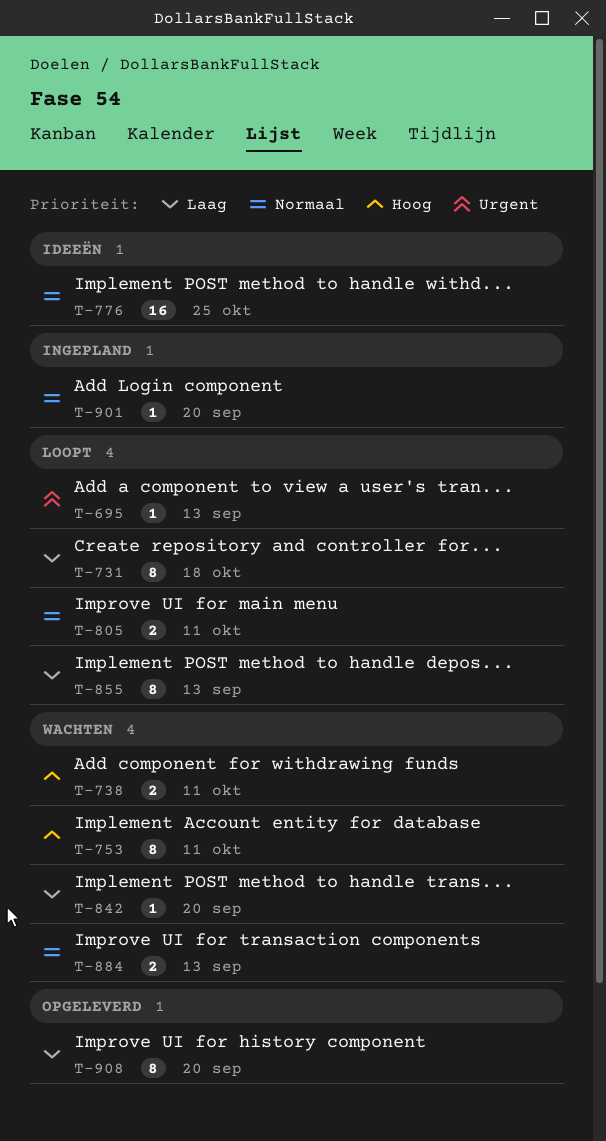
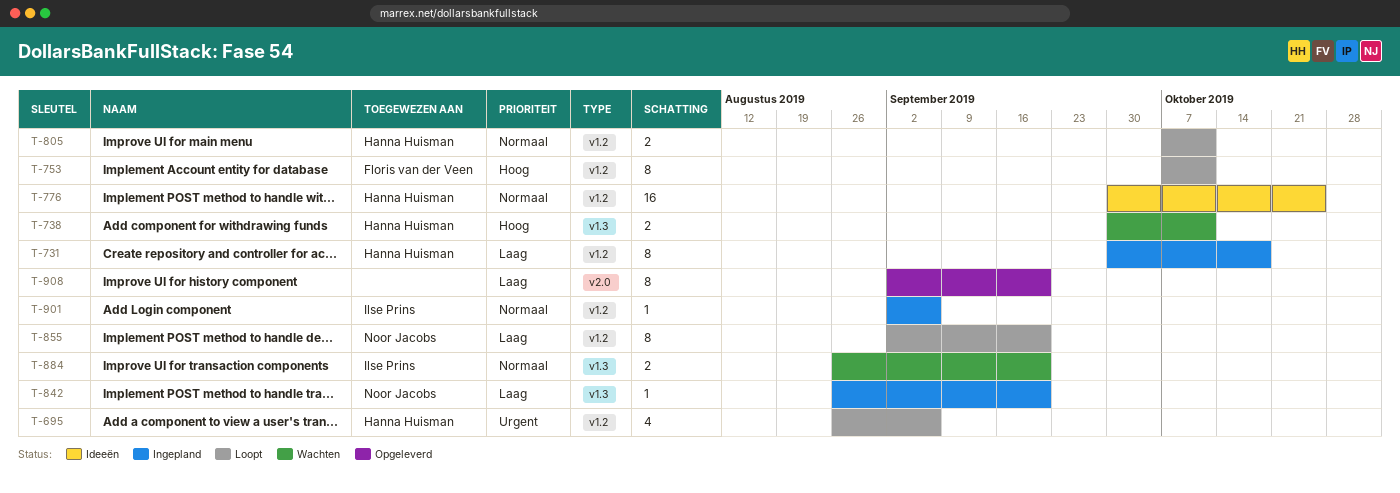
T-695, estimate: 1 -> 4
T-695, due: Sep 13 -> Sep 6
T-731, status: Loopt -> Ingepland
T-753, status: Wachten -> Loopt
T-842, status: Wachten -> Ingepland
T-855, due: Sep 13 -> Sep 20
T-884, due: Sep 13 -> Sep 20
T-901, due: Sep 20 -> Sep 6

